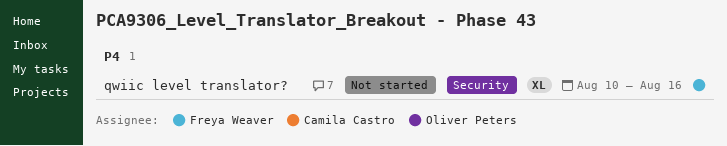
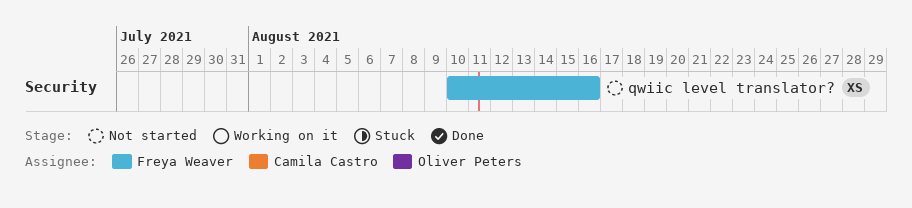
qwiic level translator?, estimate: XL -> XS

